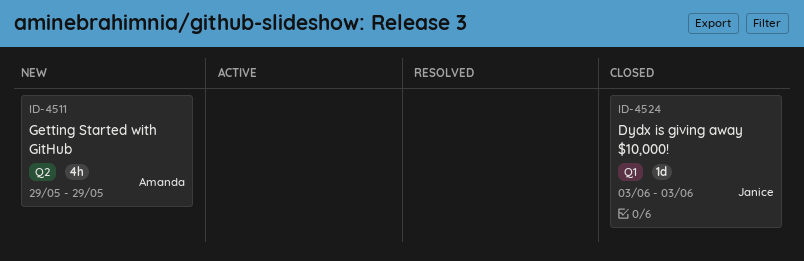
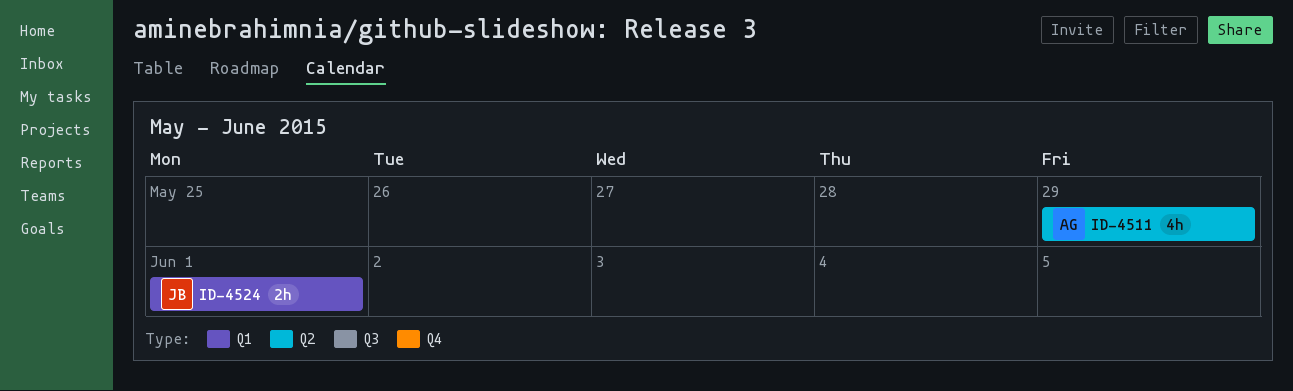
ID-4524, estimate: 1d -> 2h
ID-4524, start: Jun 3 -> Jun 1
ID-4524, due: Jun 3 -> Jun 1

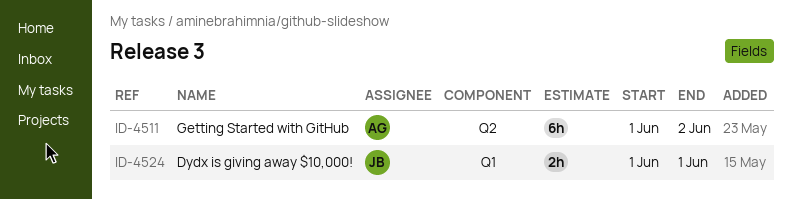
ID-4511, estimate: 4h -> 6h
ID-4511, start: May 29 -> Jun 1
ID-4511, due: May 29 -> Jun 2

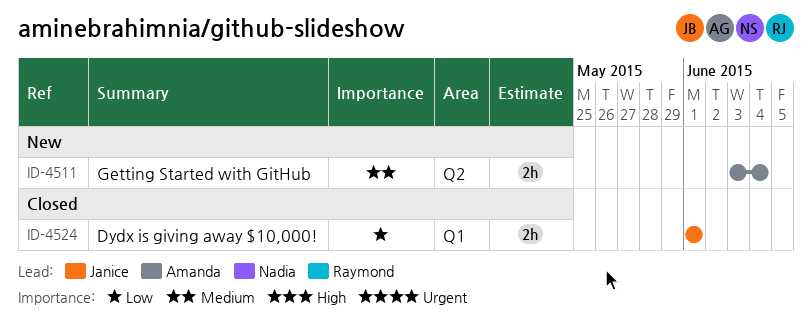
ID-4511, estimate: 6h -> 2h
ID-4511, start: Jun 1 -> Jun 3
ID-4511, due: Jun 2 -> Jun 4

